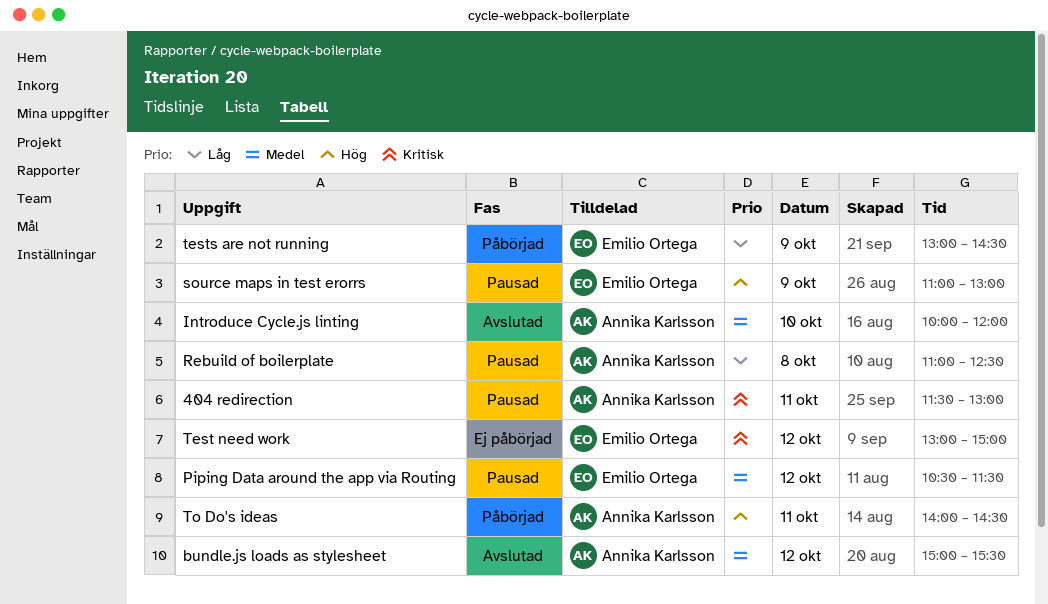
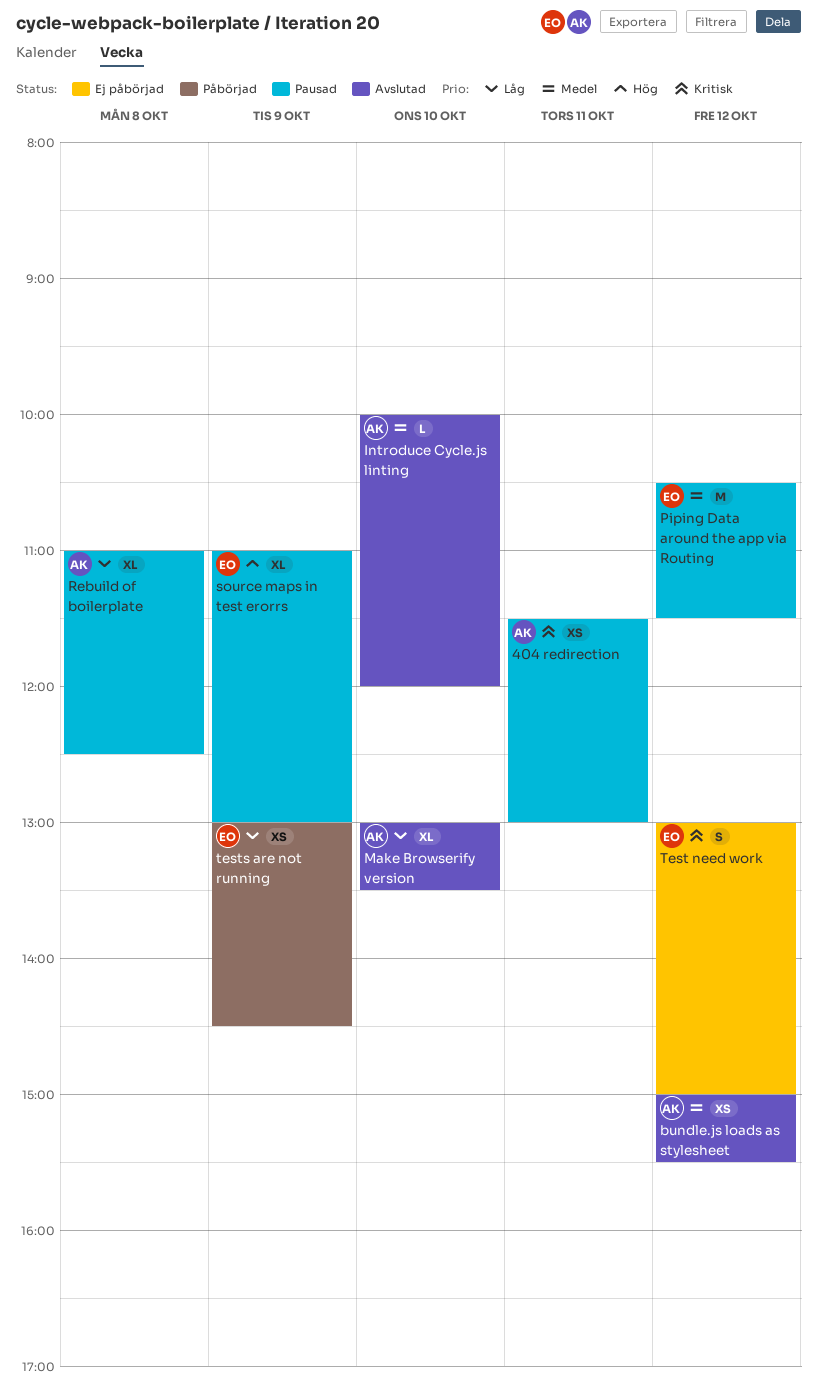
Make Browserify version: none -> present
To Do's ideas: present -> none

